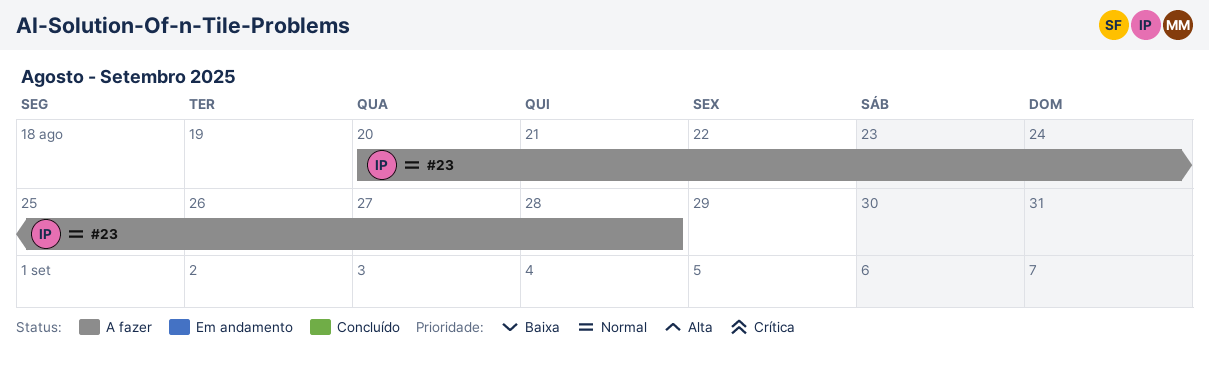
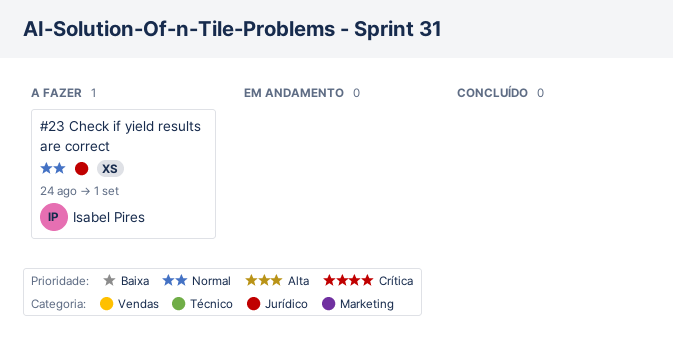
#23, start: Aug 20 -> Aug 24
#23, due: Aug 28 -> Sep 1

